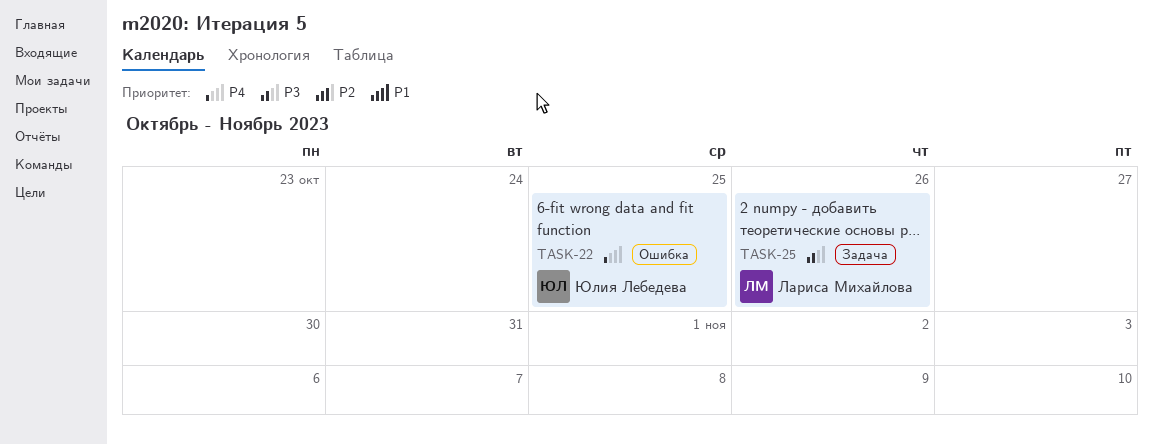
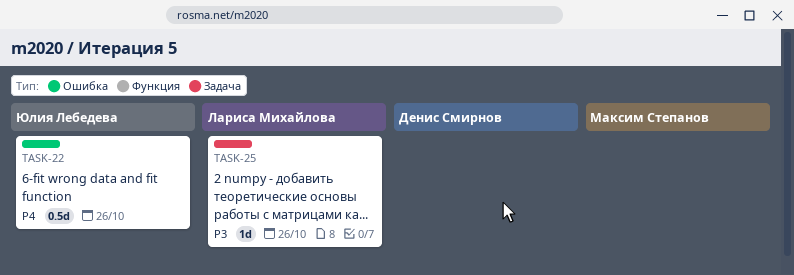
TASK-22, due: Oct 25 -> Oct 26

